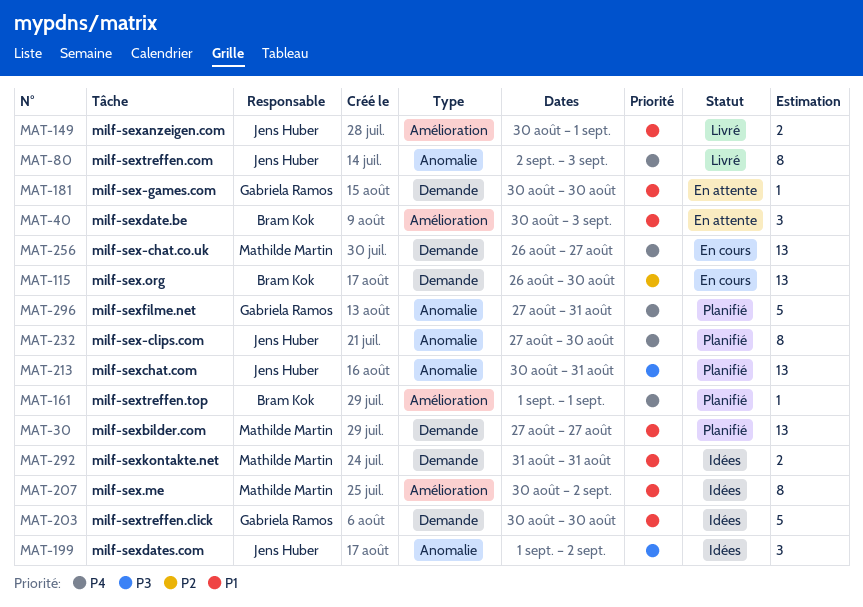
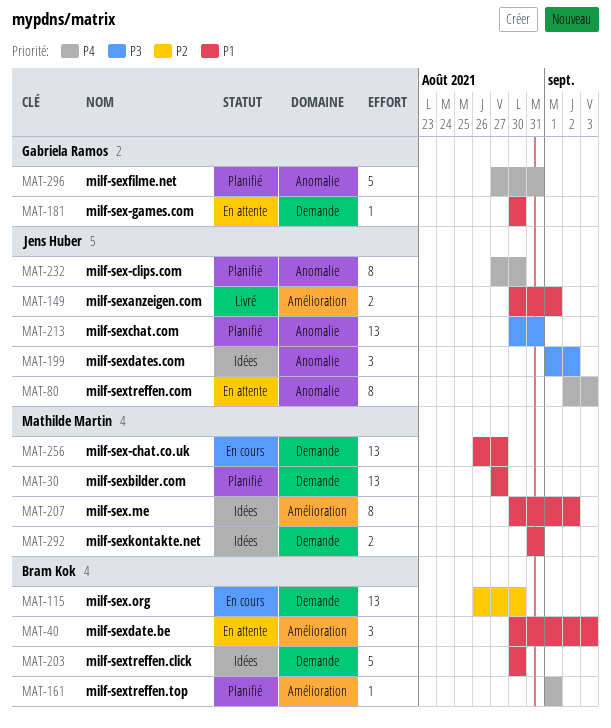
MAT-80, status: Livré -> En attente
MAT-203, owner: Gabriela Ramos -> Bram Kok
MAT-256, priority: P4 -> P1

